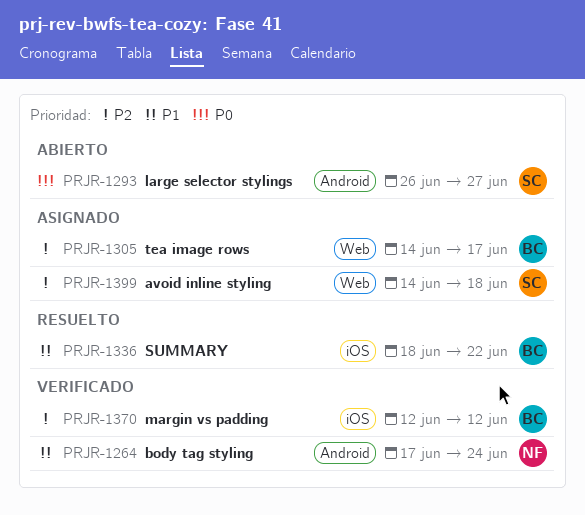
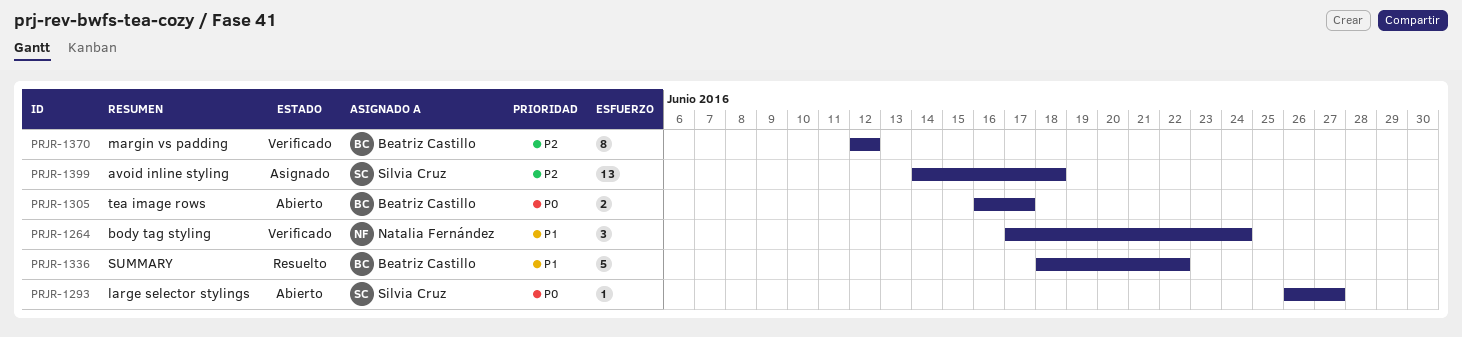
PRJR-1305, status: Asignado -> Abierto
PRJR-1305, priority: P2 -> P0
PRJR-1305, start: Jun 14 -> Jun 16

